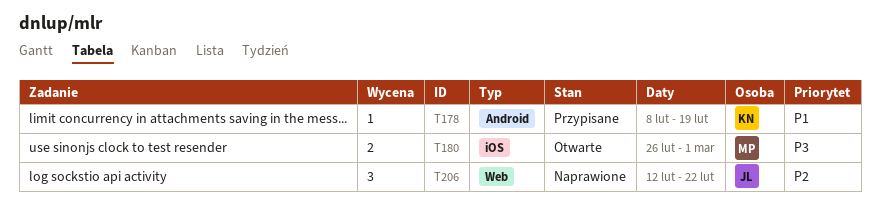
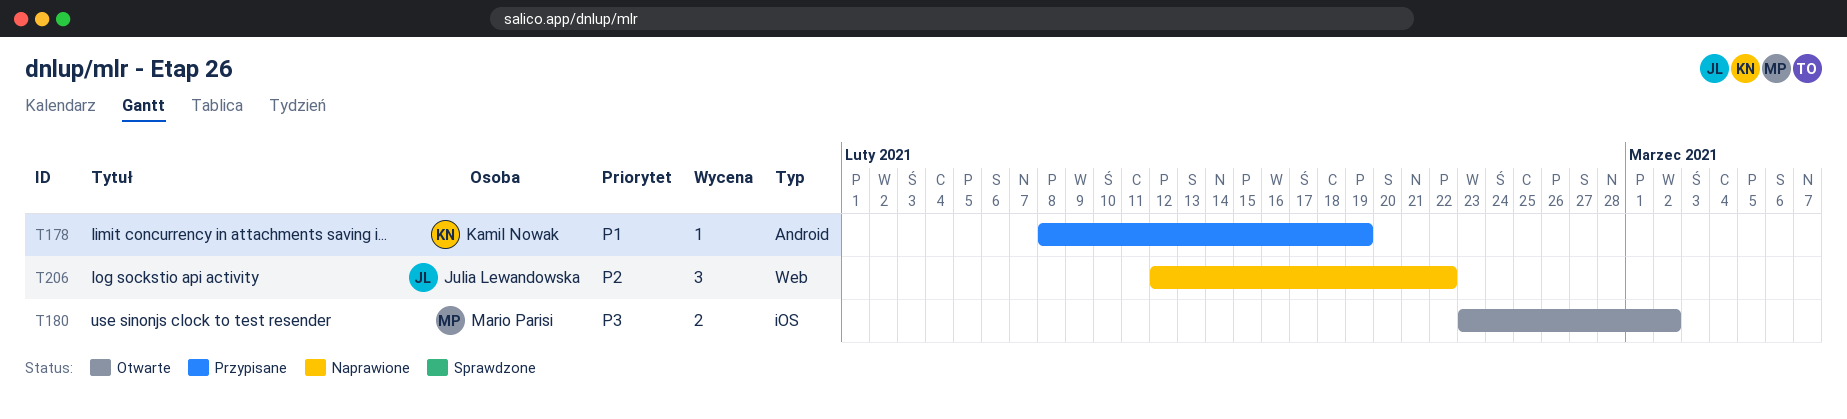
T180, start: Feb 26 -> Feb 23
T180, due: Mar 1 -> Mar 2

